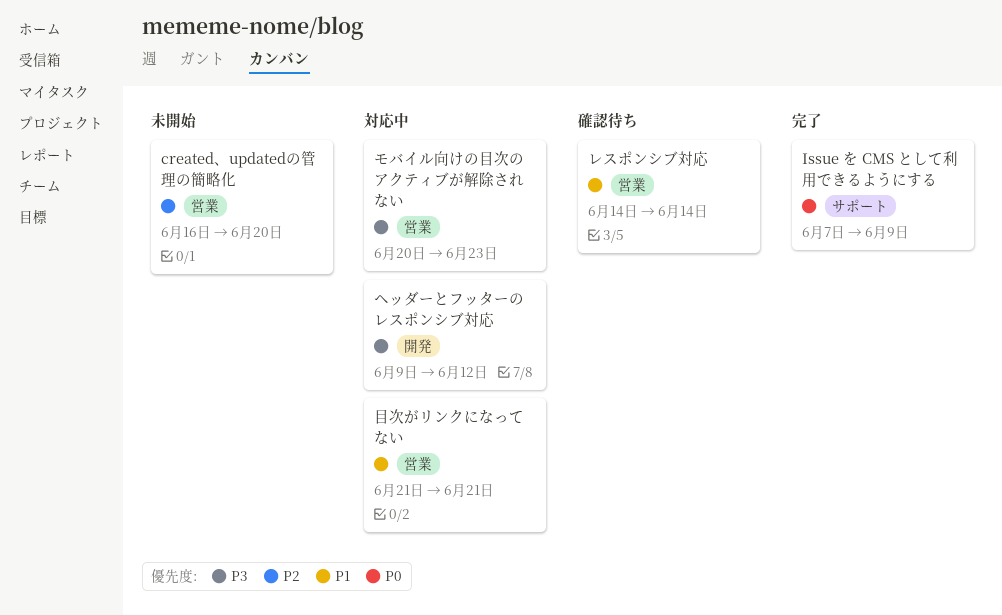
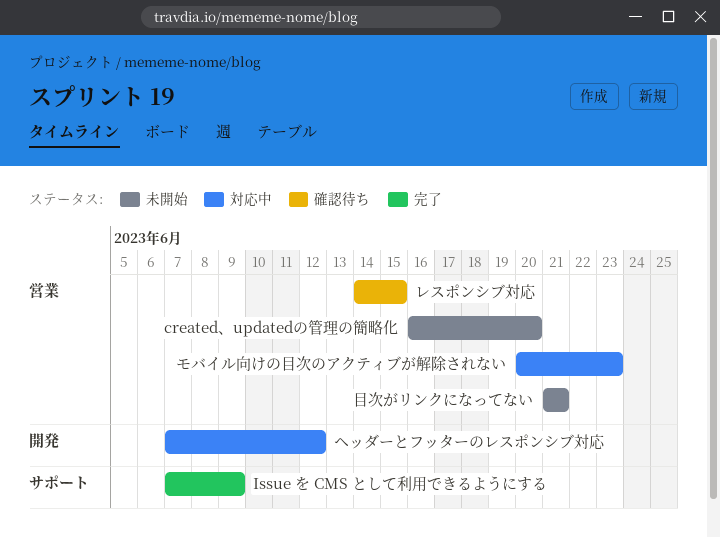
ヘッダーとフッターのレスポンシブ対応, start: Jun 9 -> Jun 7
レスポンシブ対応, due: Jun 14 -> Jun 15
目次がリンクになってない, status: 対応中 -> 未開始

